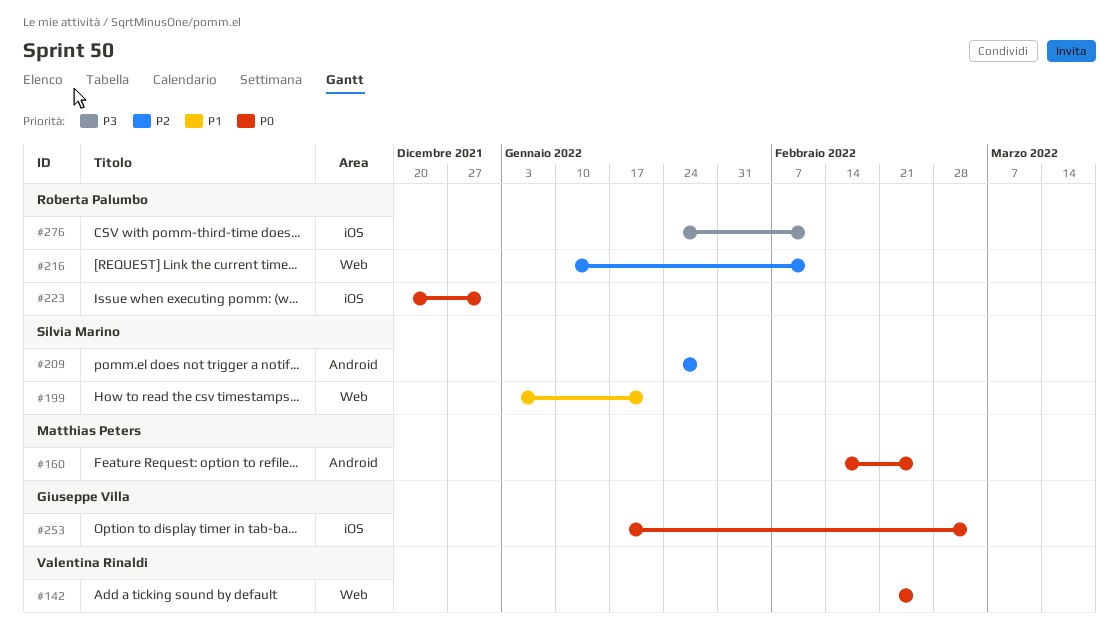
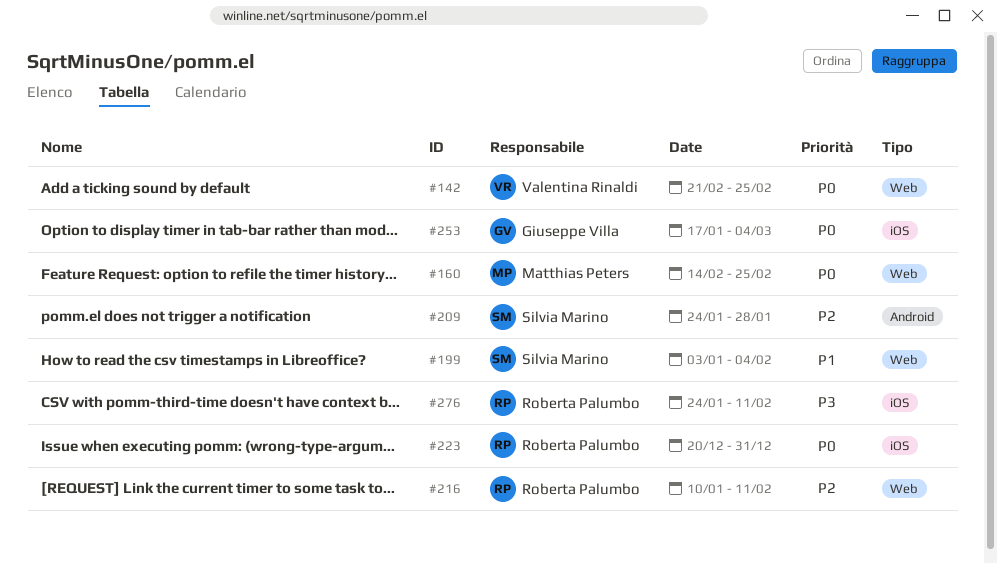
#160, label: Android -> Web
#199, due: Jan 21 -> Feb 4

